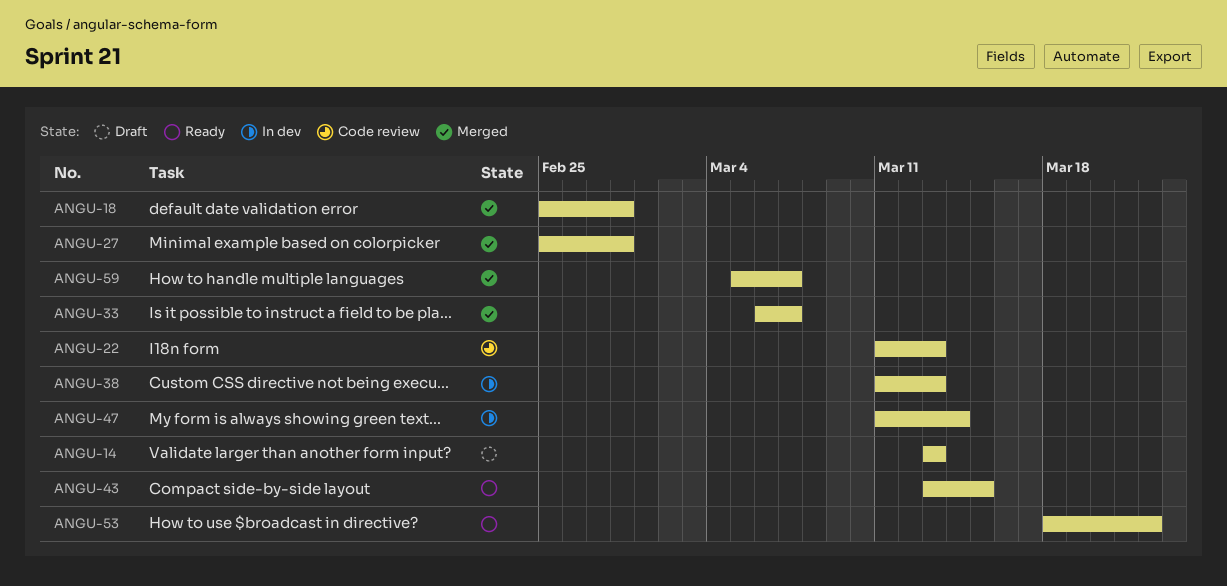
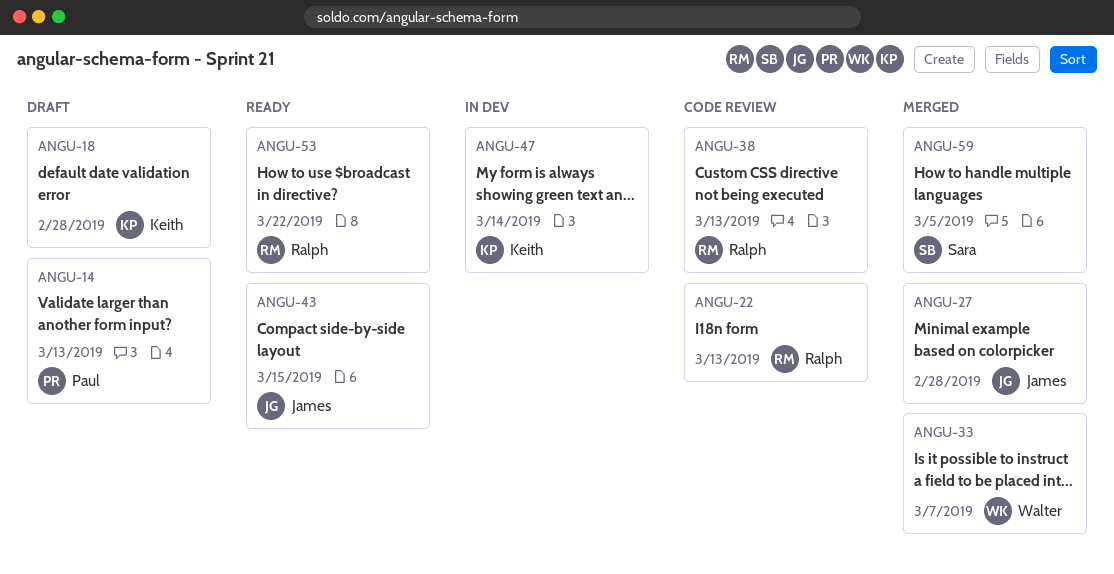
ANGU-18, status: Merged -> Draft
ANGU-38, status: In dev -> Code review
ANGU-59, due: Mar 7 -> Mar 5

